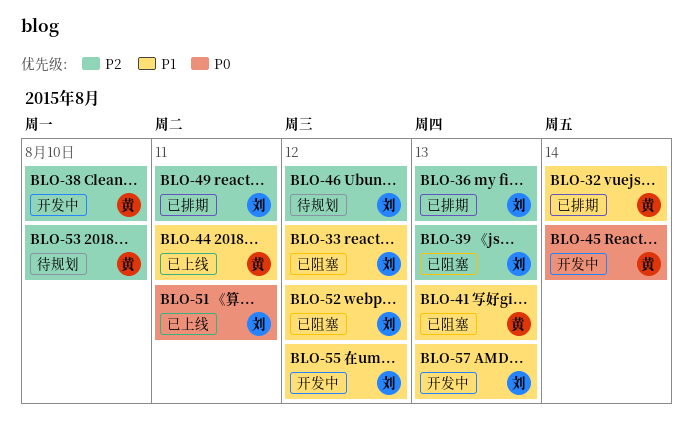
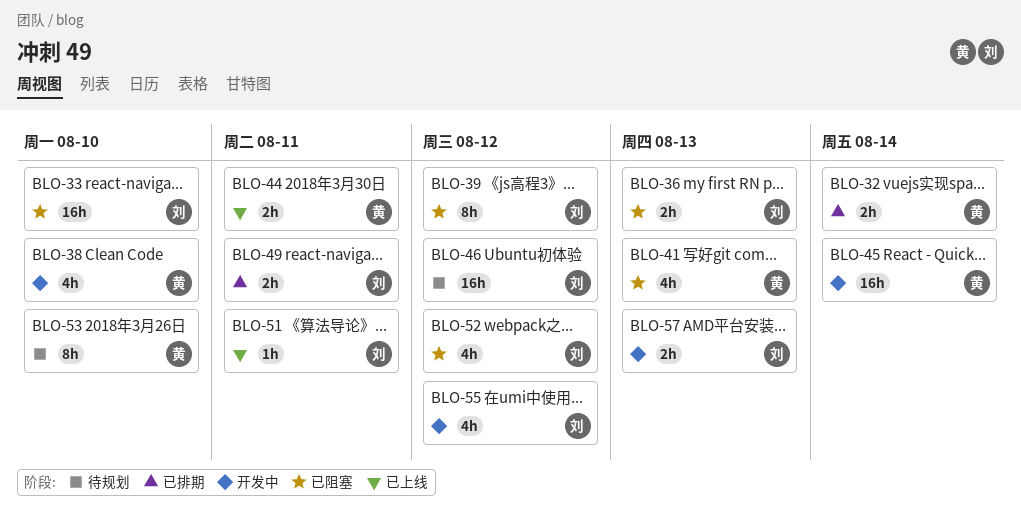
BLO-33, due: Aug 12 -> Aug 10
BLO-36, status: 已排期 -> 已阻塞
BLO-39, due: Aug 13 -> Aug 12

